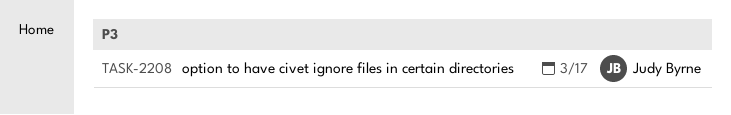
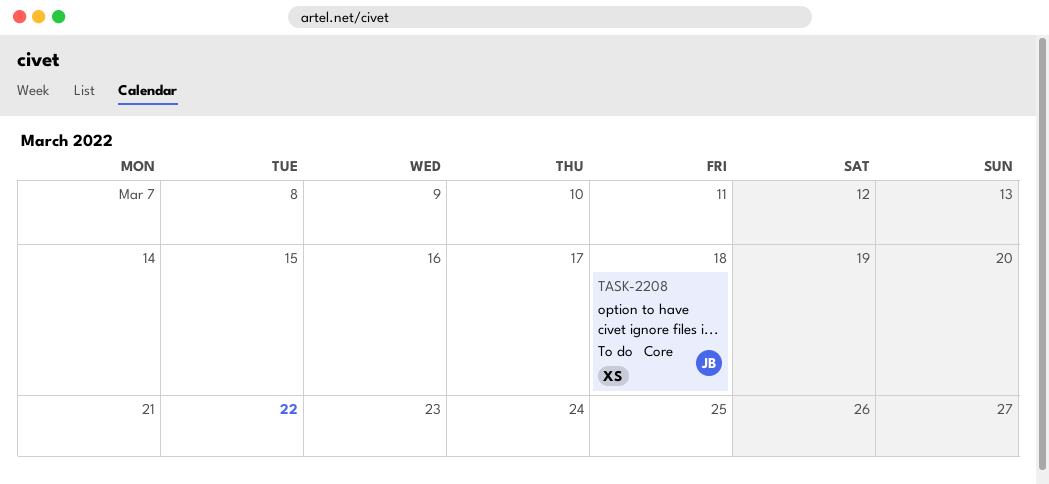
TASK-2208, due: Mar 17 -> Mar 18

